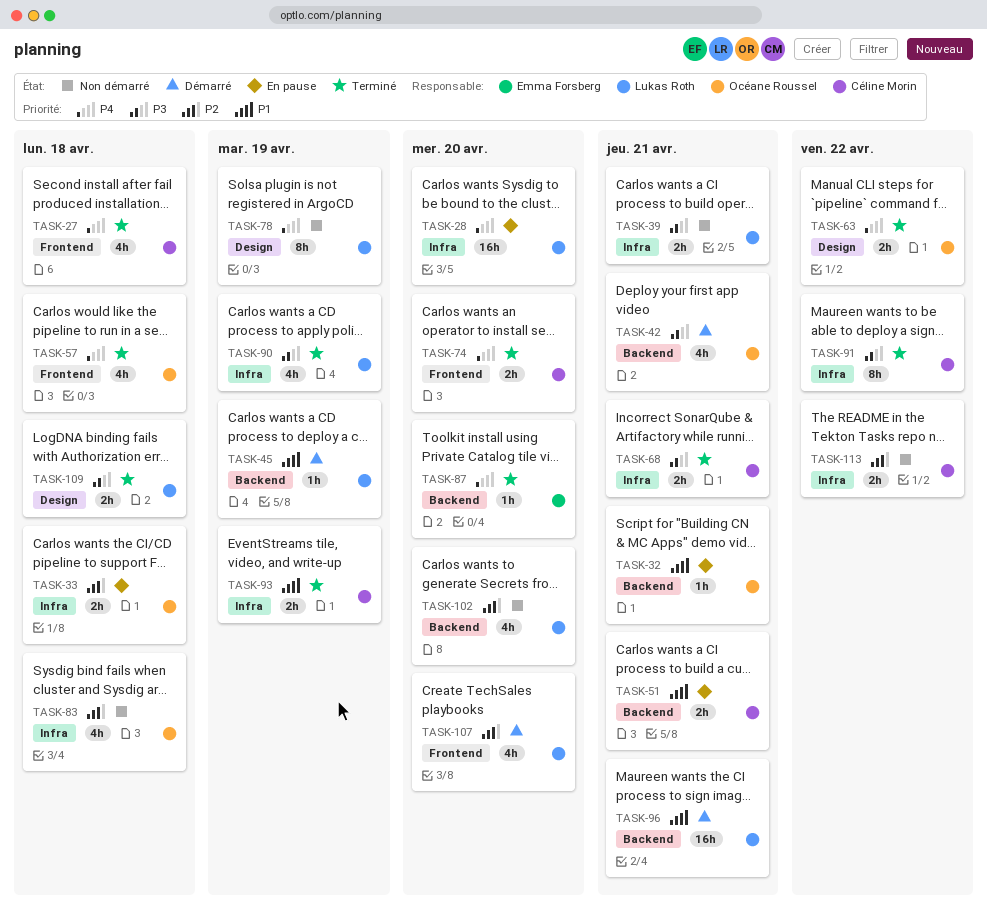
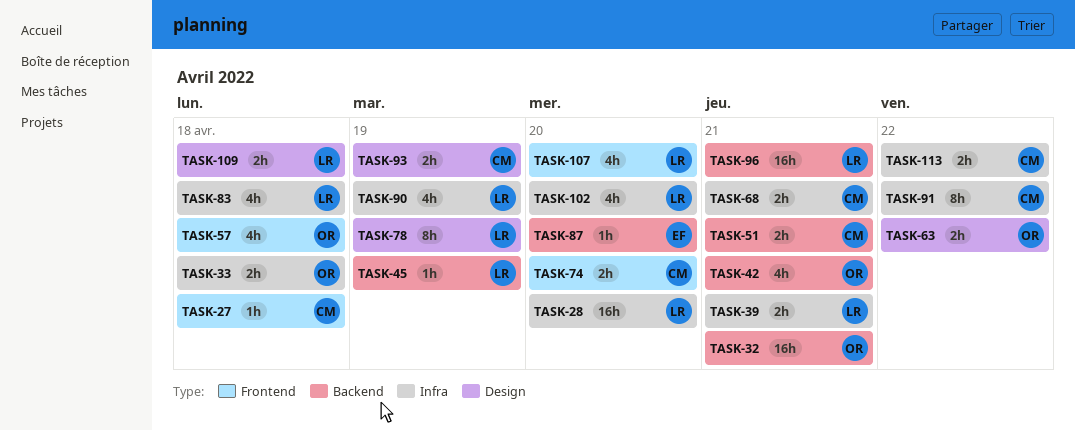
TASK-27, estimate: 4h -> 1h
TASK-32, estimate: 1h -> 16h
TASK-83, owner: Océane Roussel -> Lukas Roth
TASK-93, label: Infra -> Design
TASK-102, label: Backend -> Infra

